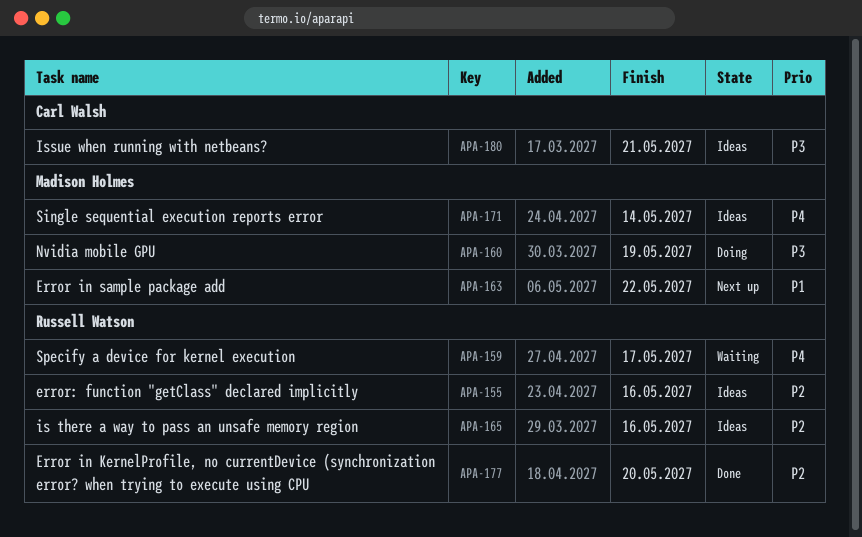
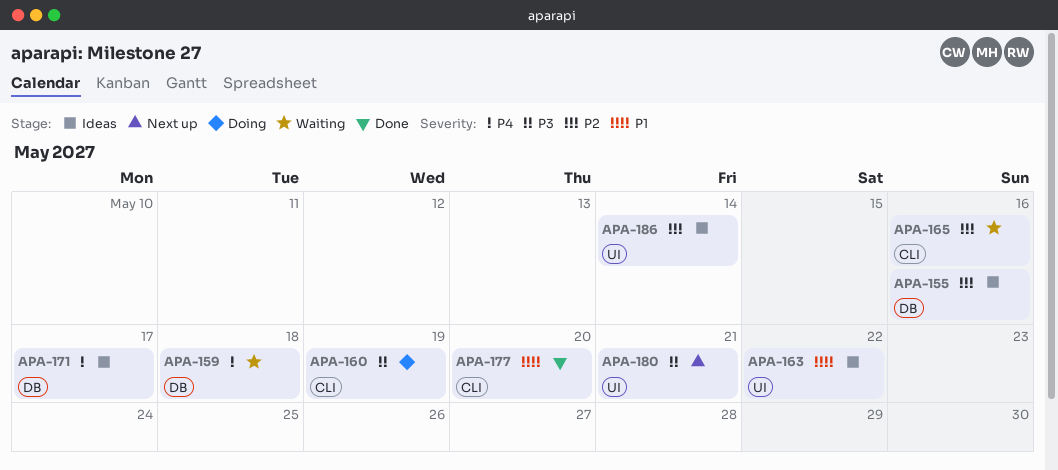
APA-159, due: May 17 -> May 18
APA-163, status: Next up -> Ideas
APA-165, status: Ideas -> Waiting
APA-171, due: May 14 -> May 17
APA-177, priority: P2 -> P1
APA-180, status: Ideas -> Next up
APA-186: none -> present

